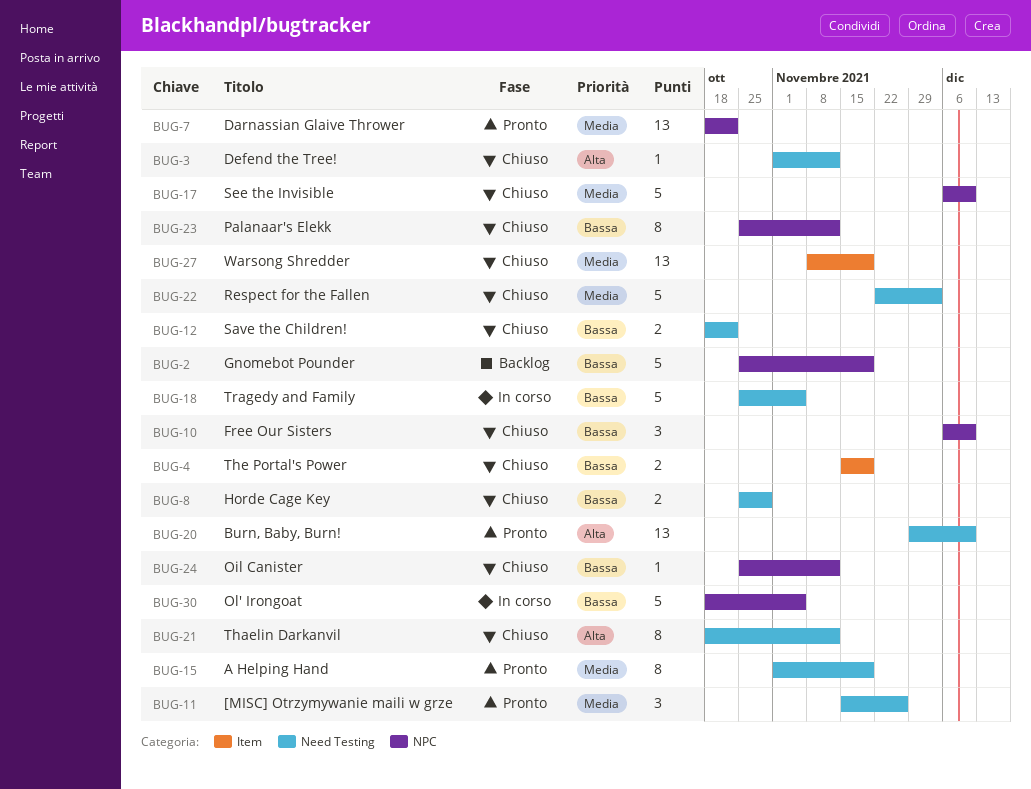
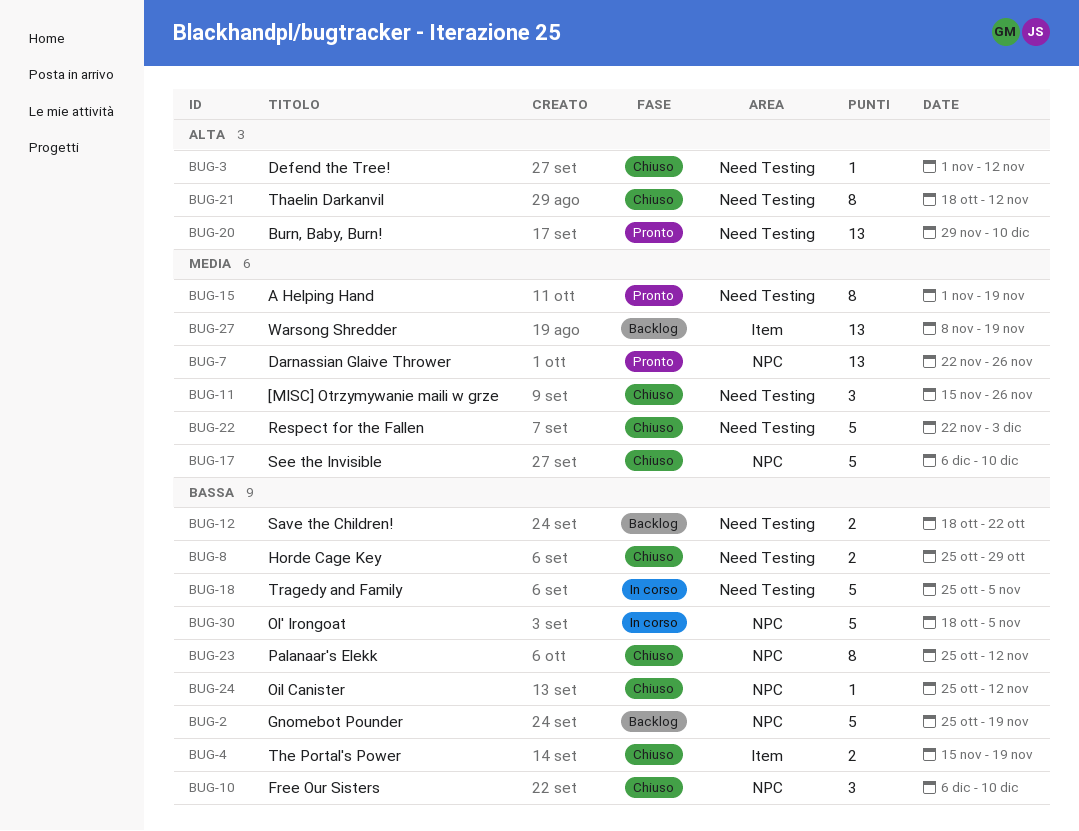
BUG-7, start: Oct 18 -> Nov 22
BUG-7, due: Oct 22 -> Nov 26
BUG-11, status: Pronto -> Chiuso
BUG-12, status: Chiuso -> Backlog
BUG-27, status: Chiuso -> Backlog

